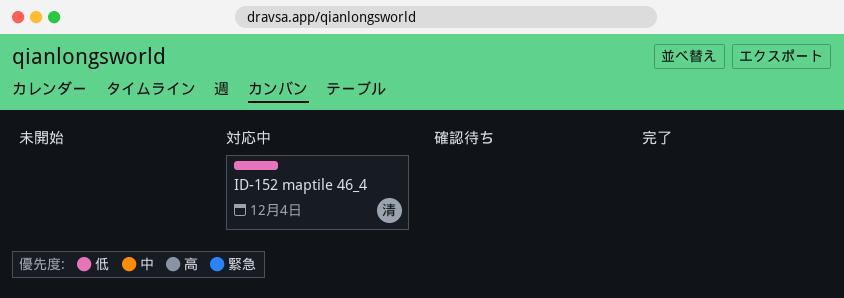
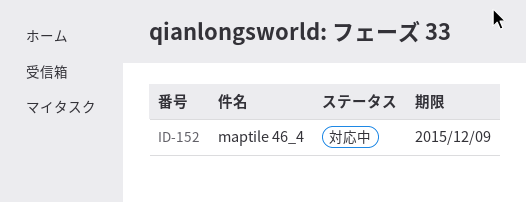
ID-152, due: Dec 4 -> Dec 9

